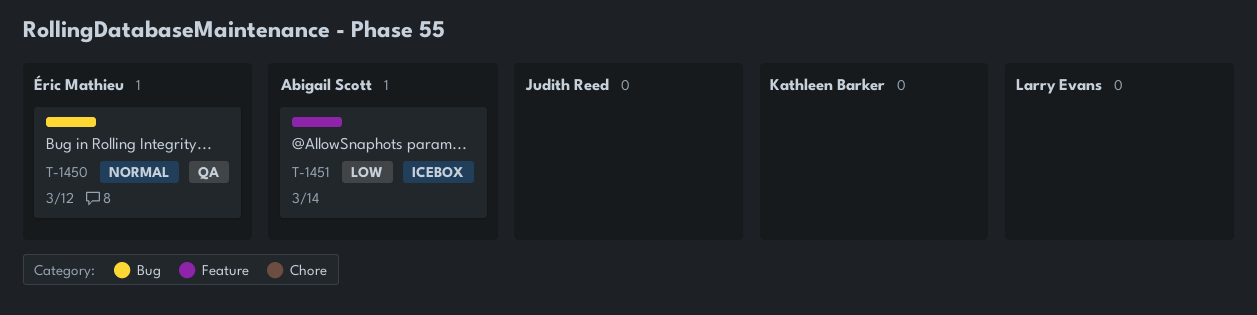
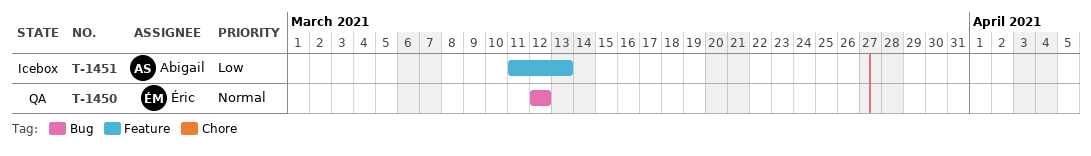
T-1451, due: Mar 14 -> Mar 13

